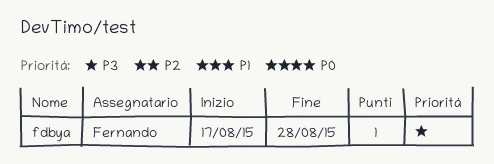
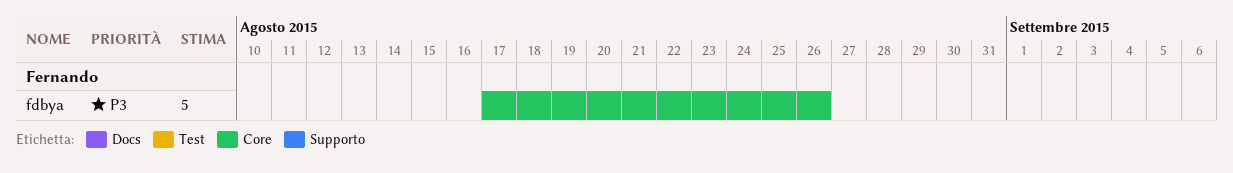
fdbya, estimate: 1 -> 5
fdbya, due: Aug 28 -> Aug 26

